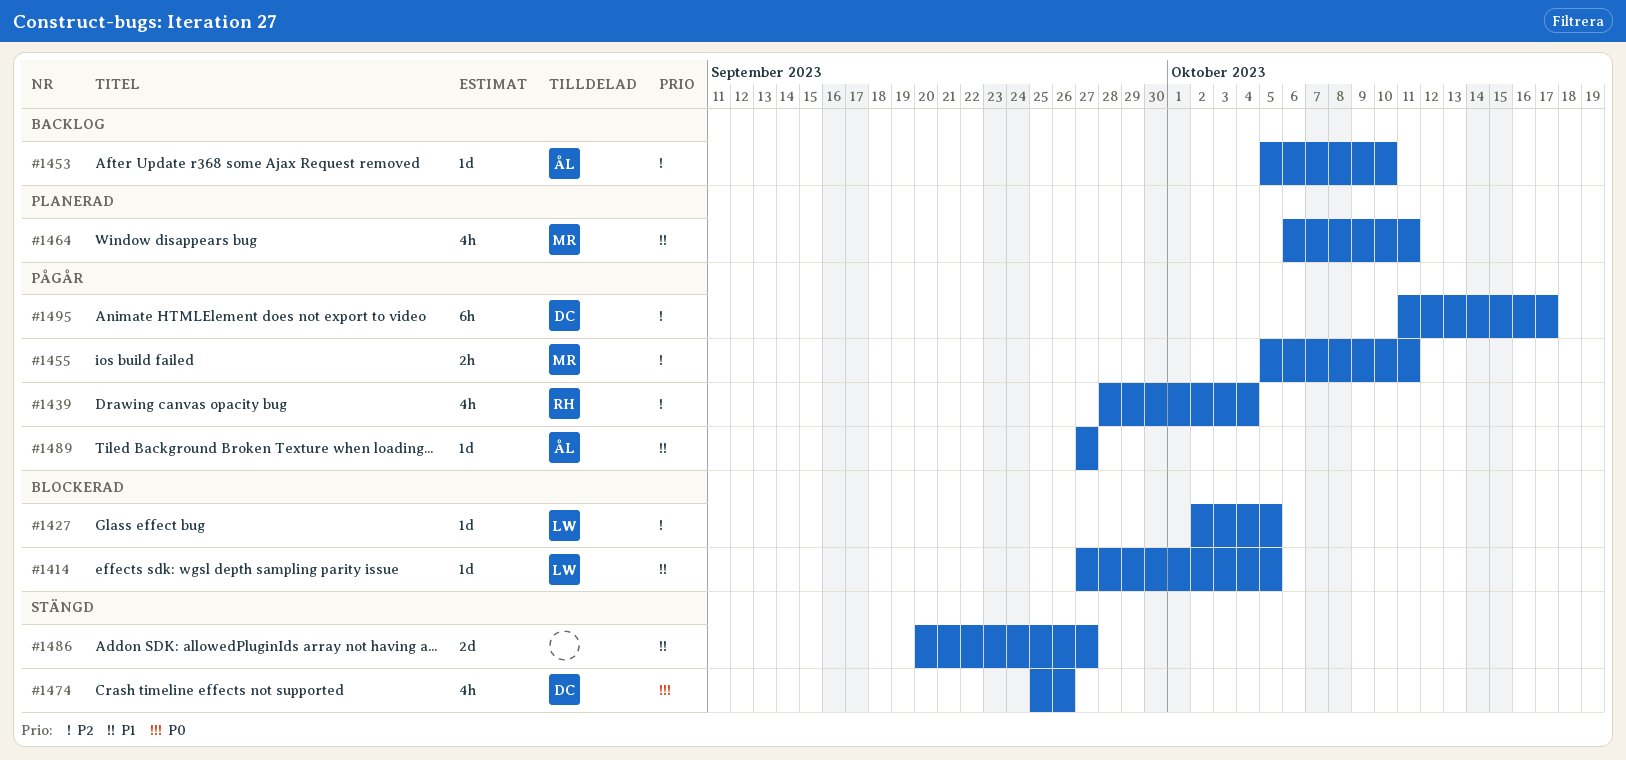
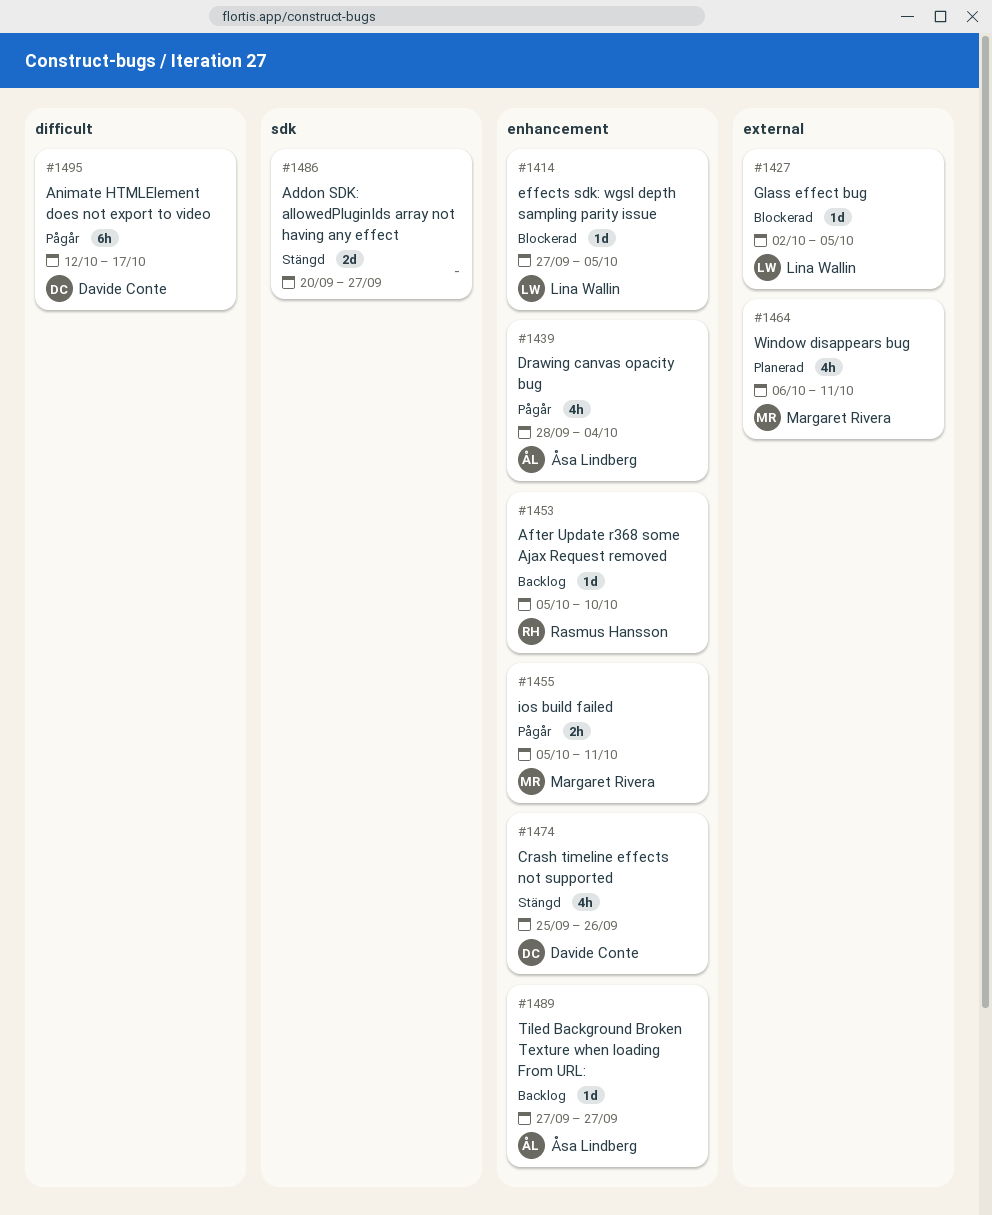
#1439, owner: Rasmus Hansson -> Åsa Lindberg
#1453, owner: Åsa Lindberg -> Rasmus Hansson
#1489, status: Pågår -> Backlog
#1495, start: Oct 11 -> Oct 12

